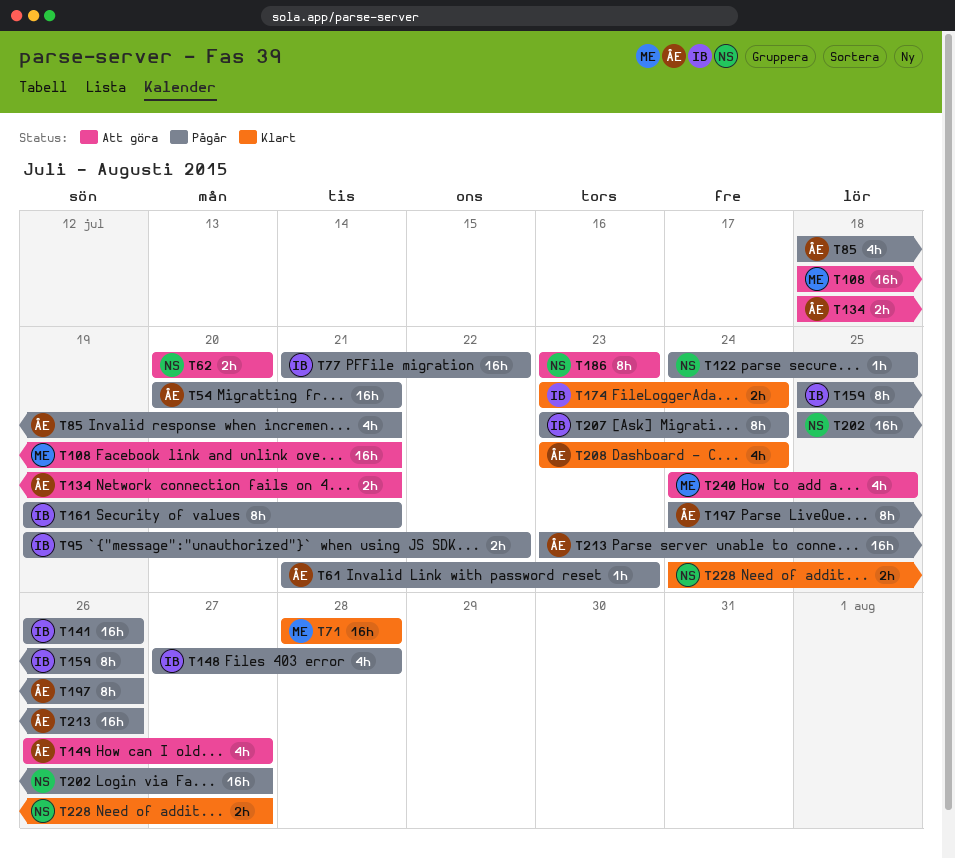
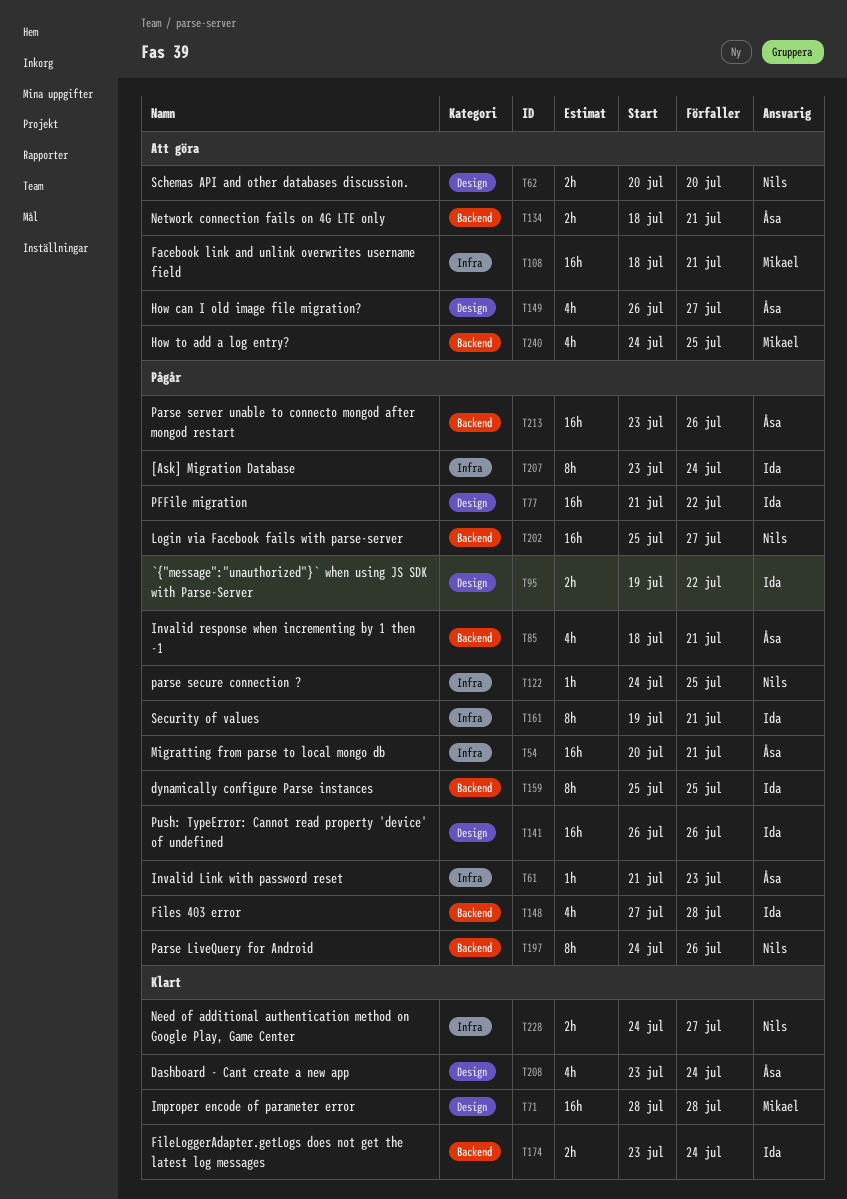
T159, due: Jul 26 -> Jul 25
T186: present -> none
T197, owner: Åsa -> Nils

